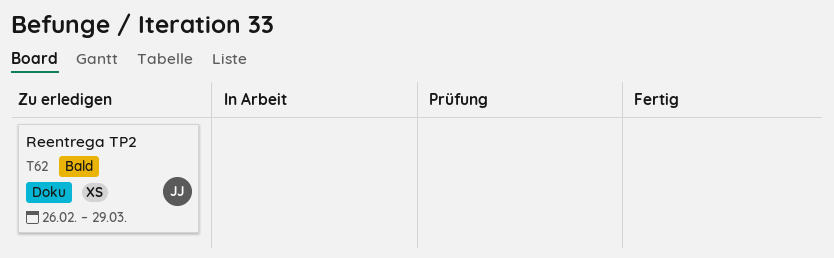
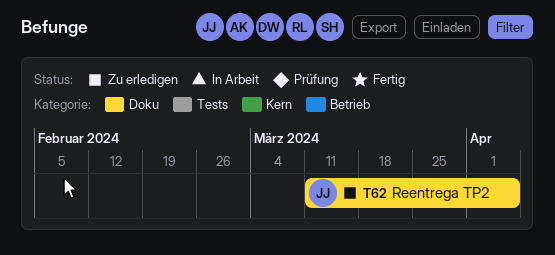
T62, start: Feb 26 -> Mar 11
T62, due: Mar 29 -> Apr 5

